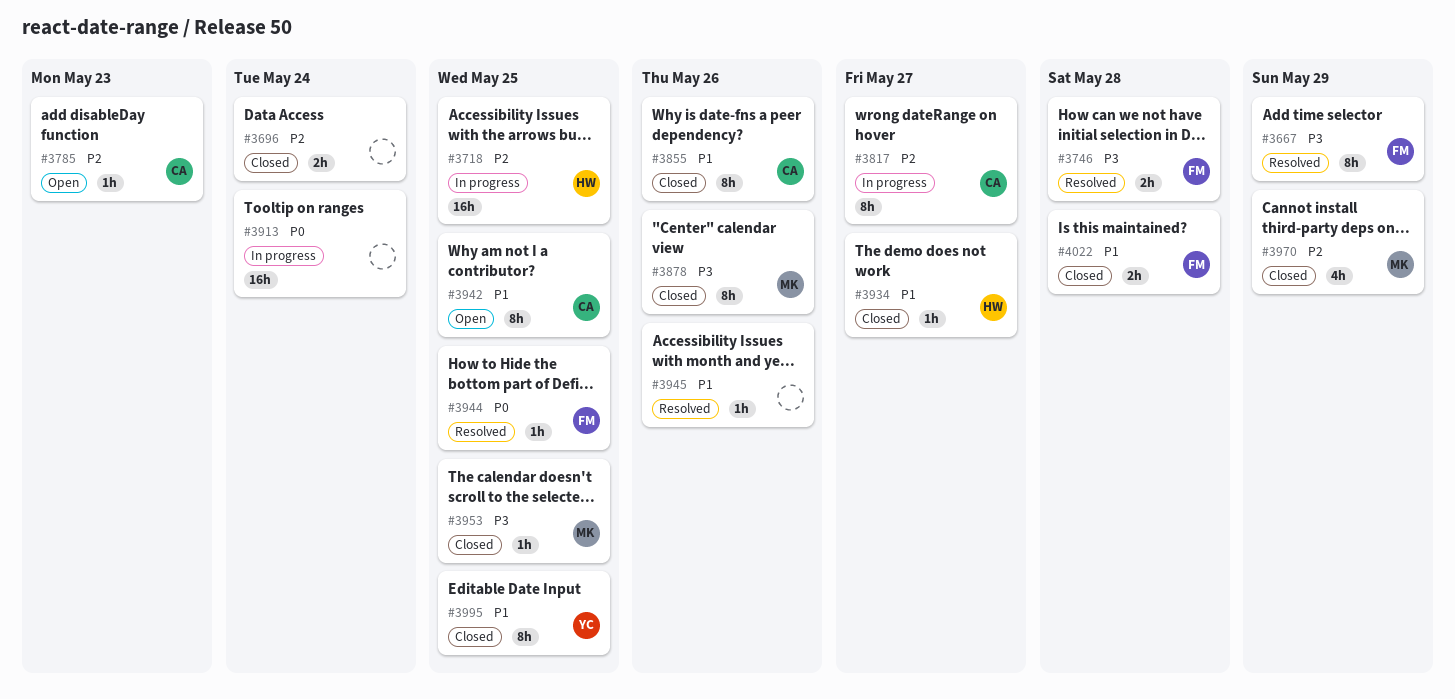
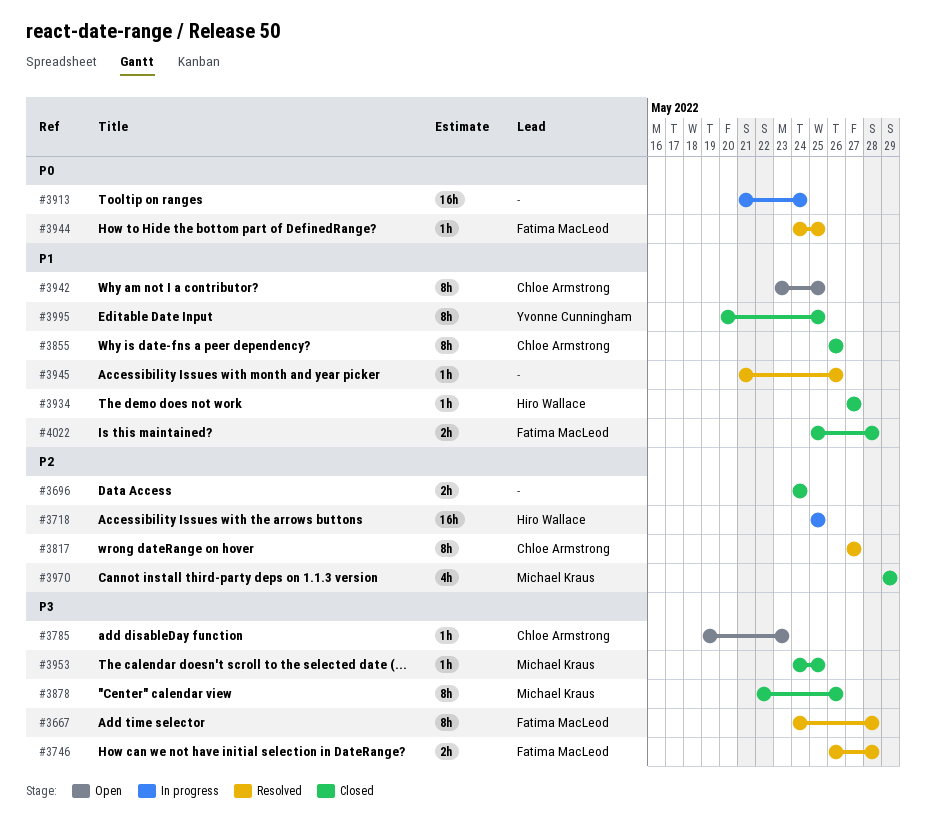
#3667, due: May 29 -> May 28
#3785, priority: P2 -> P3
#3817, status: In progress -> Resolved

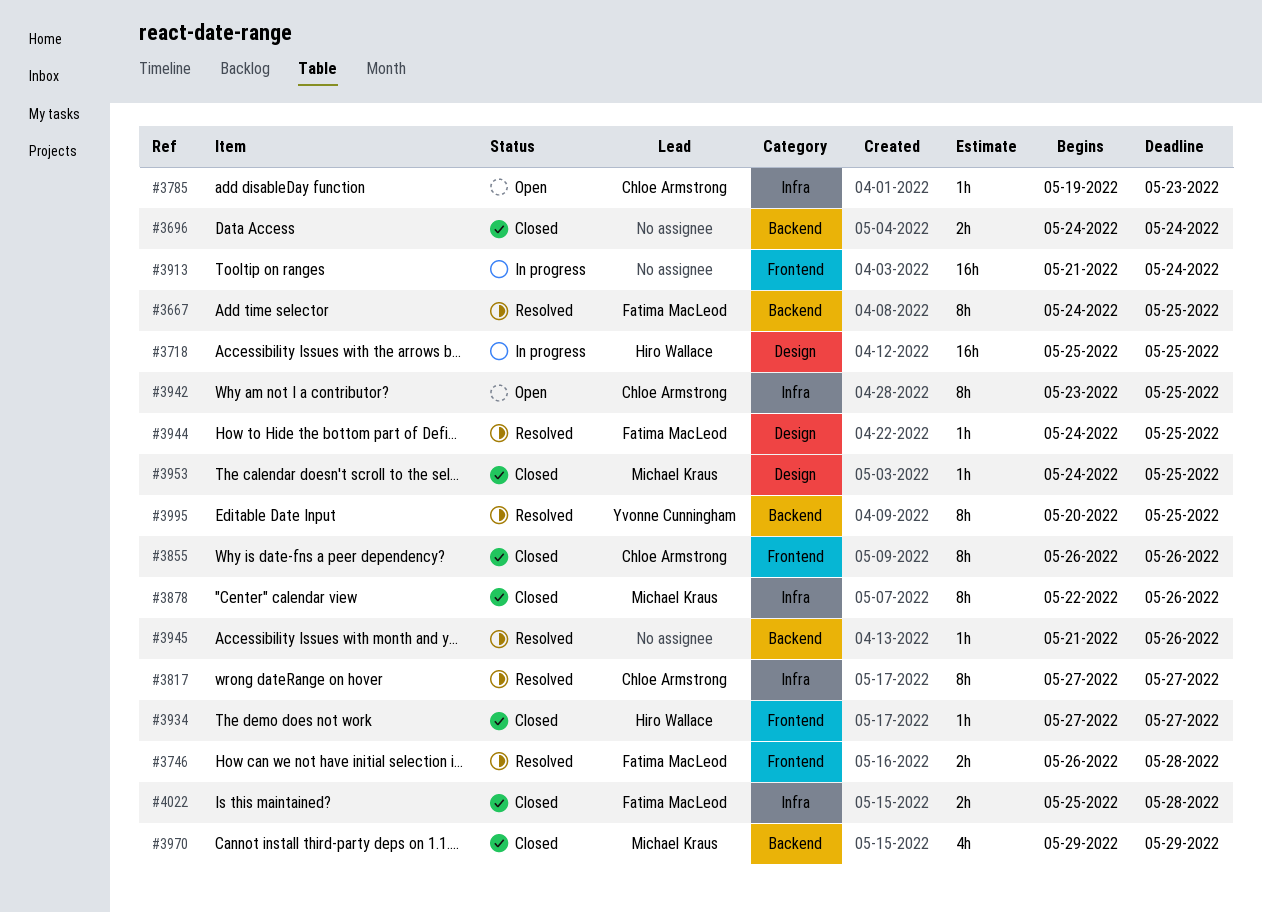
#3667, due: May 28 -> May 25
#3995, status: Closed -> Resolved

